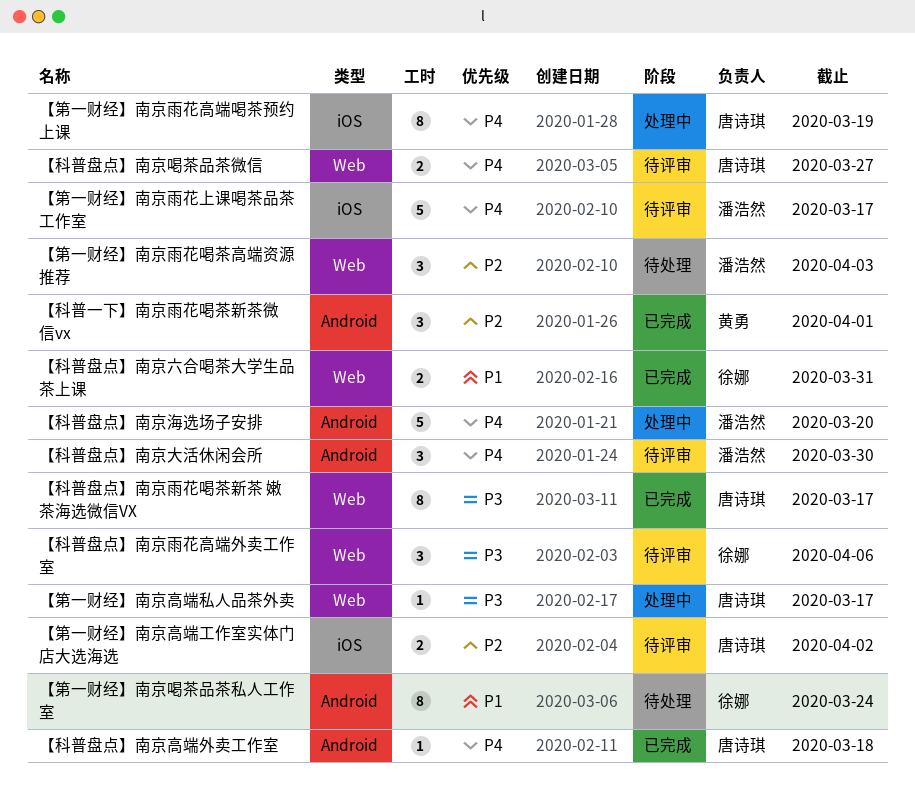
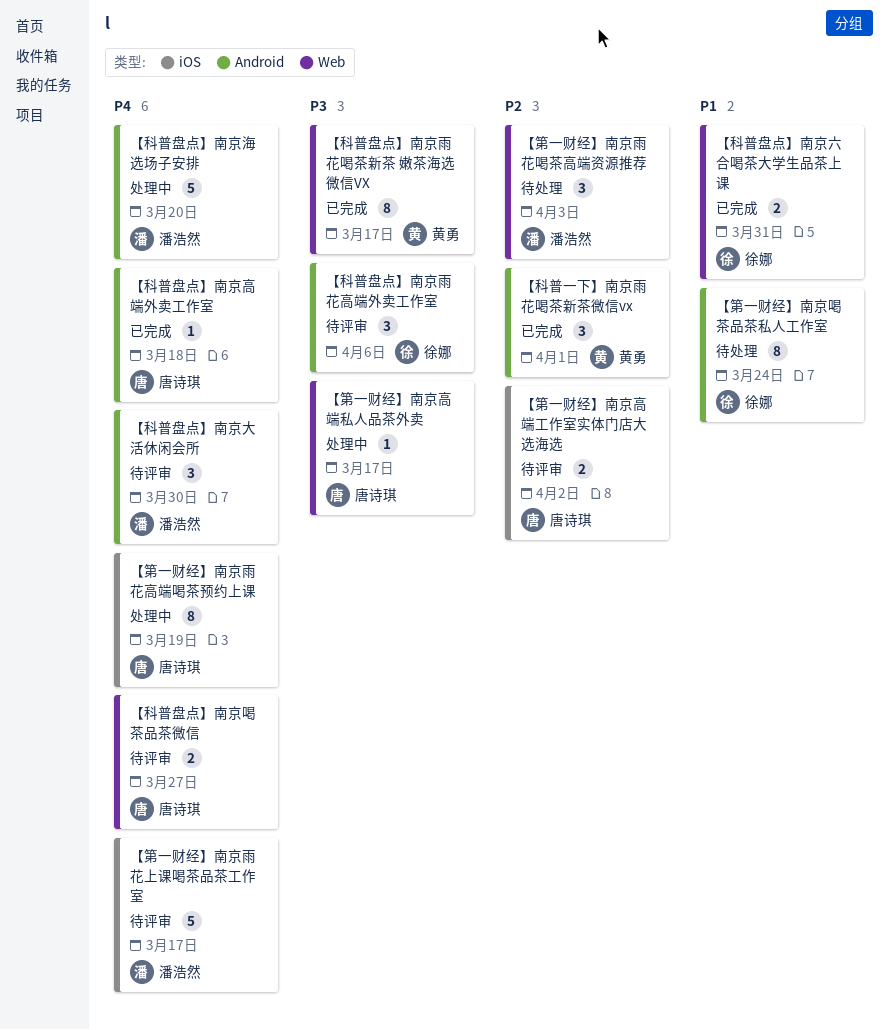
【科普盘点】南京雨花喝茶新茶 嫩茶海选微信VX, owner: 唐诗琪 -> 黄勇
【科普盘点】南京雨花高端外卖工作室, label: Web -> Android

